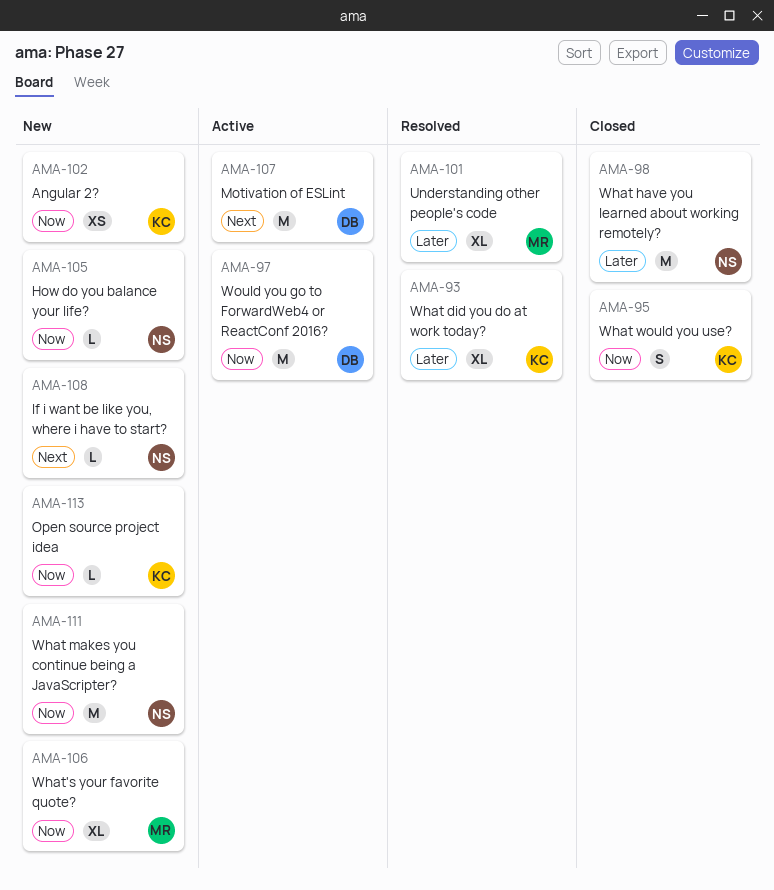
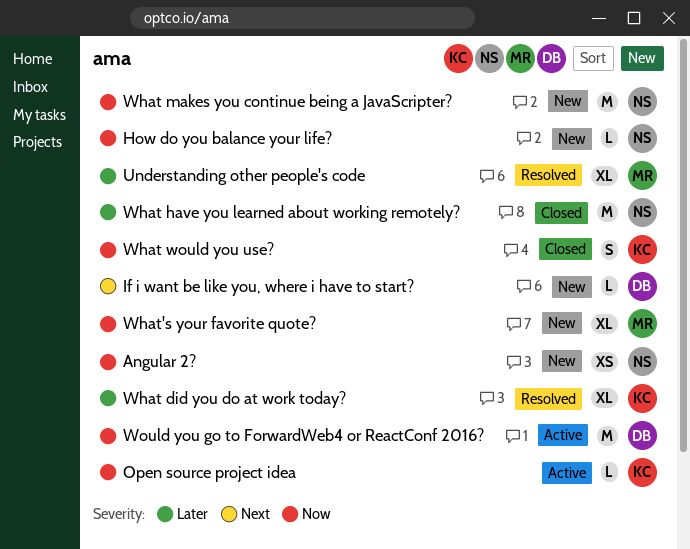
Angular 2?, owner: KC -> NS
If i want be like you, where i have to start?, owner: NS -> DB
Motivation of ESLint: present -> none
Open source project idea, status: New -> Active

